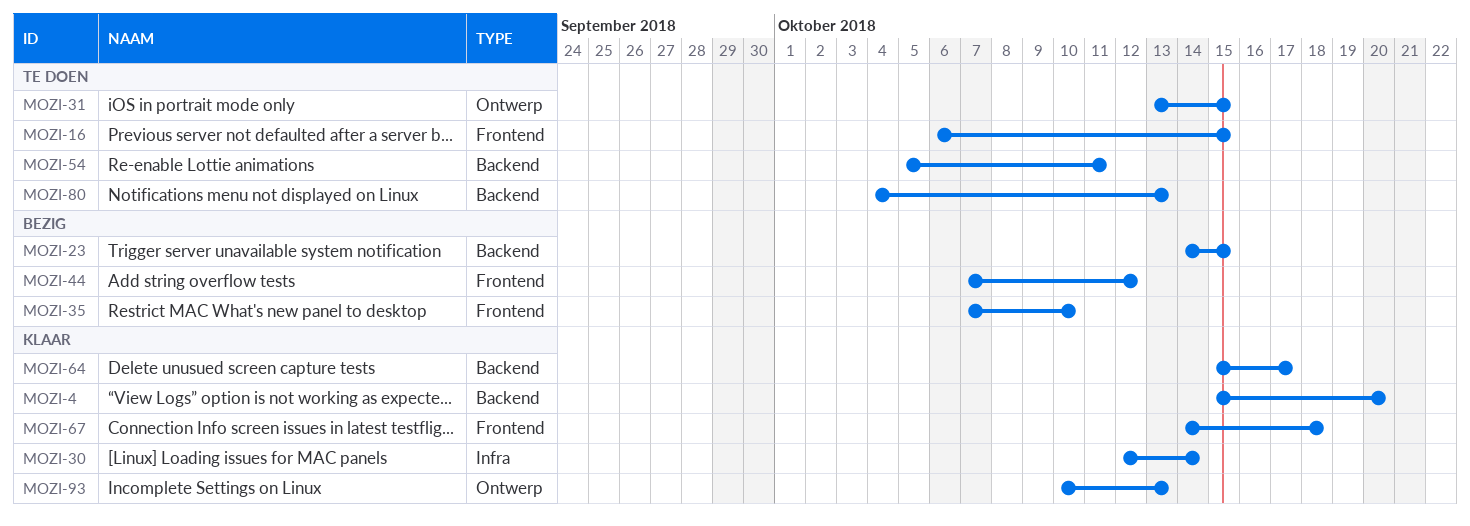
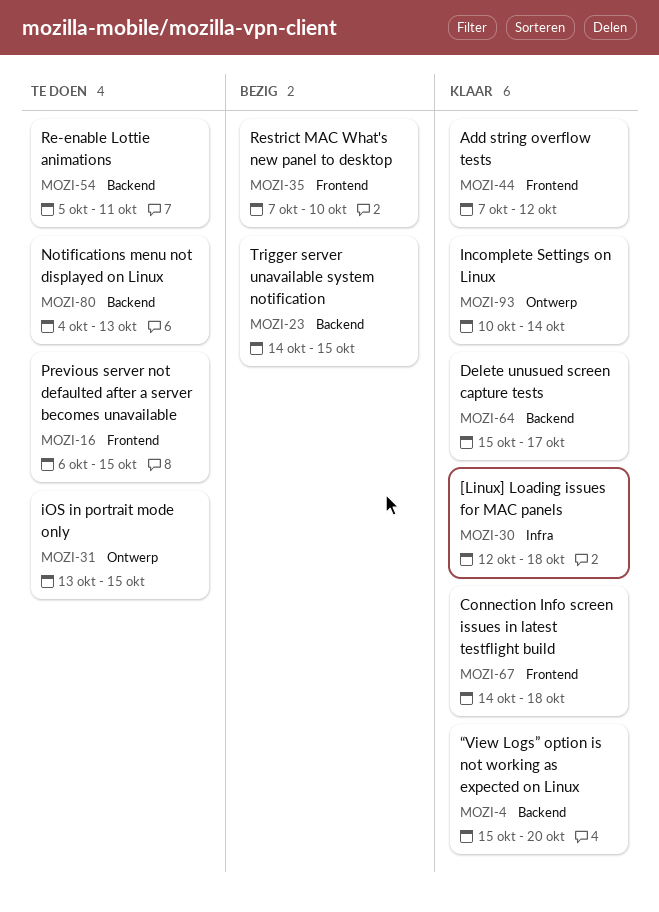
MOZI-30, due: Oct 14 -> Oct 18
MOZI-44, status: Bezig -> Klaar
MOZI-93, due: Oct 13 -> Oct 14

